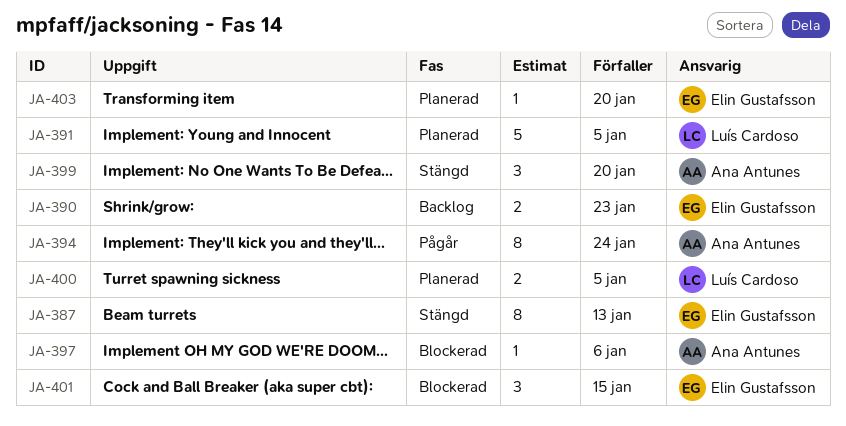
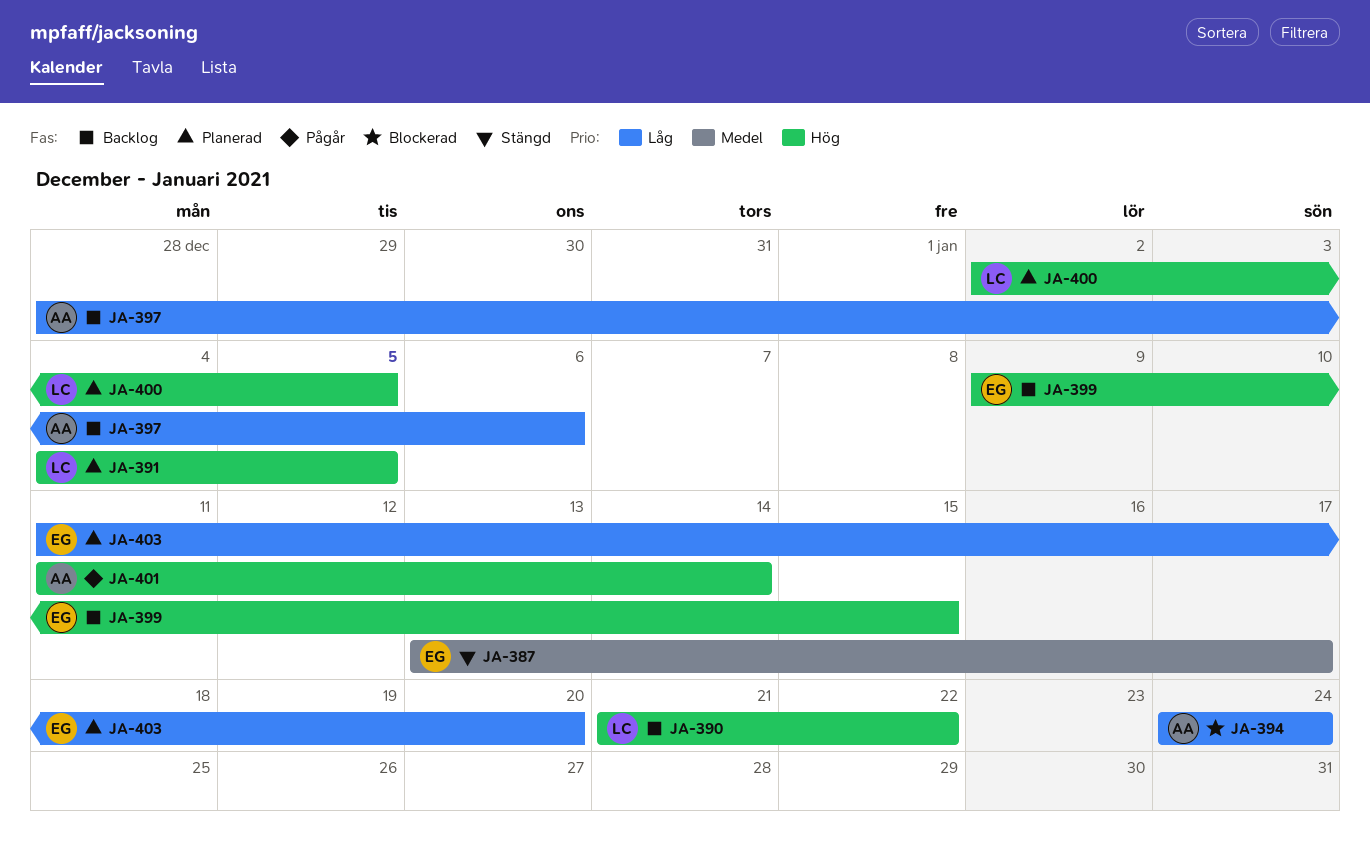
JA-387, due: Jan 13 -> Jan 17
JA-390, owner: Elin Gustafsson -> Luís Cardoso
JA-390, due: Jan 23 -> Jan 22
JA-394, status: Pågår -> Blockerad
JA-397, status: Blockerad -> Backlog
JA-399, status: Stängd -> Backlog
JA-399, owner: Ana Antunes -> Elin Gustafsson
JA-399, due: Jan 20 -> Jan 15
JA-401, status: Blockerad -> Pågår
JA-401, owner: Elin Gustafsson -> Ana Antunes
JA-401, due: Jan 15 -> Jan 14

